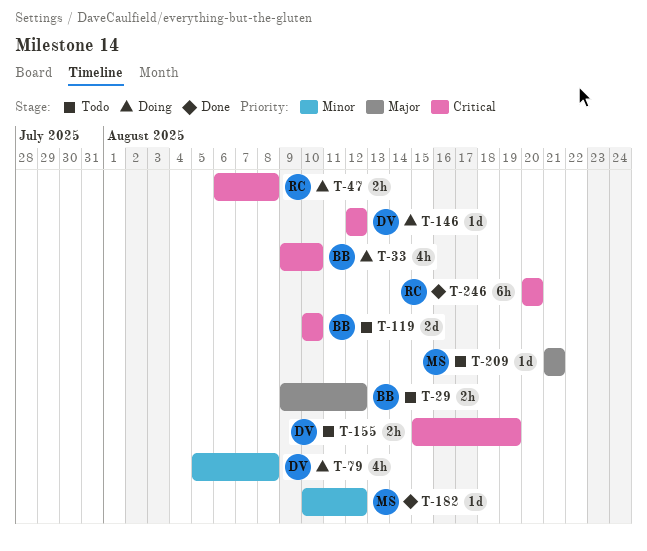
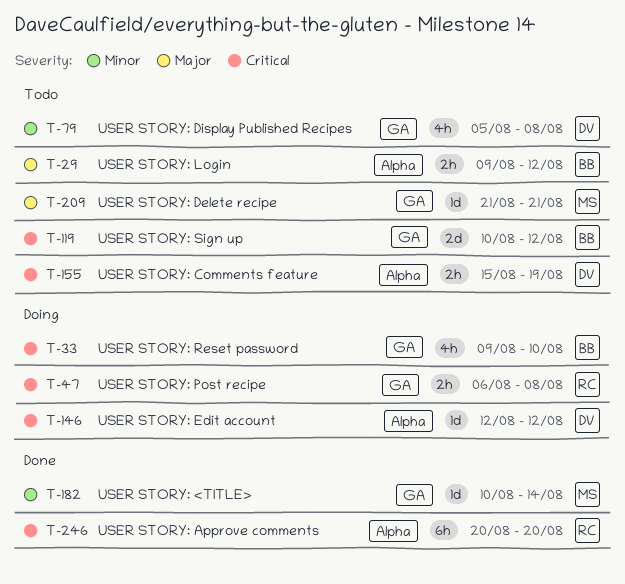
T-79, status: Doing -> Todo
T-119, due: Aug 10 -> Aug 12
T-182, due: Aug 12 -> Aug 14

